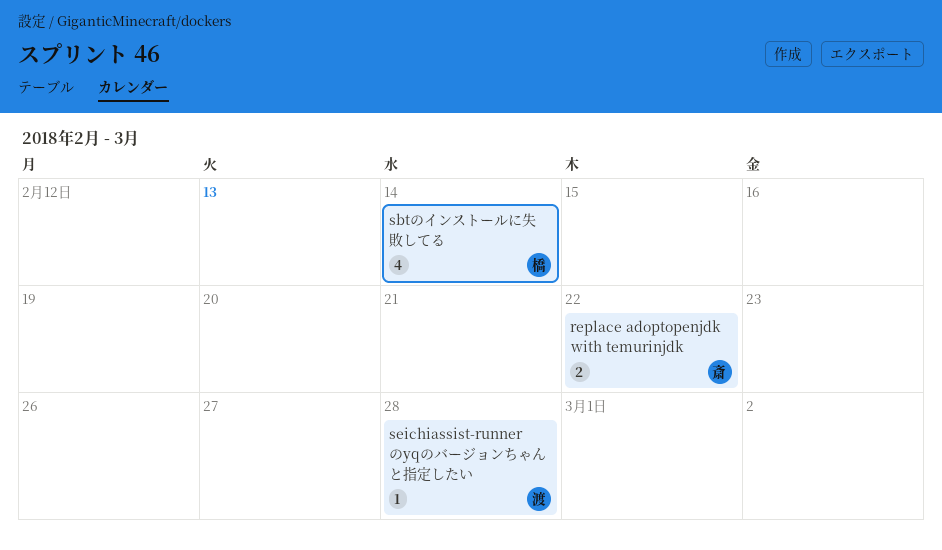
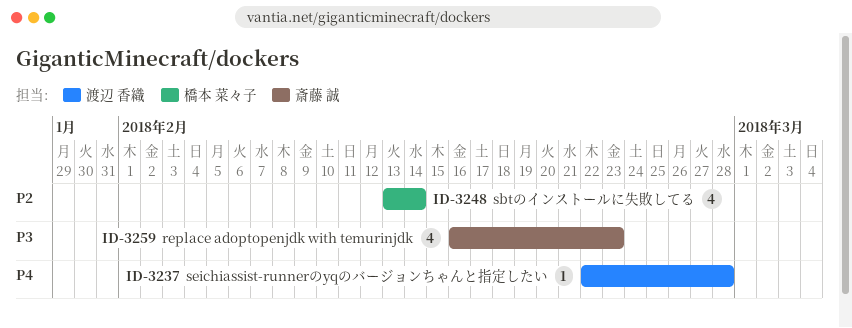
replace adoptopenjdk with temurinjdk, estimate: 2 -> 4
replace adoptopenjdk with temurinjdk, due: Feb 22 -> Feb 23

